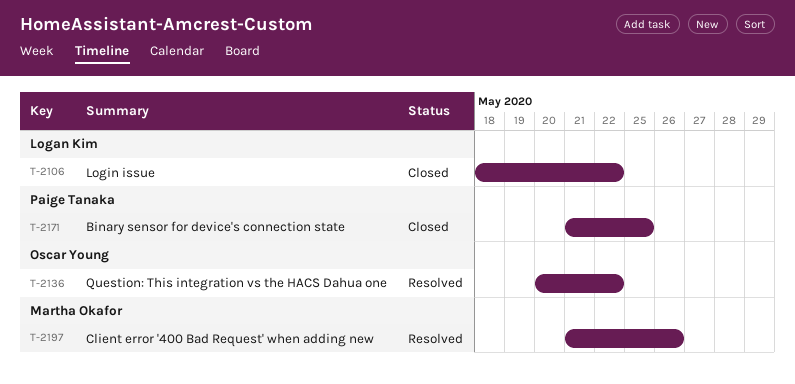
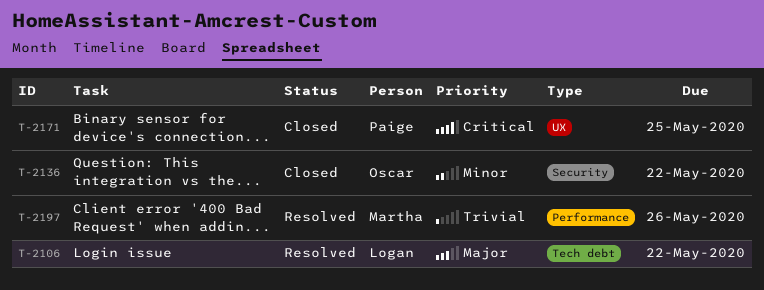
T-2106, status: Closed -> Resolved
T-2136, status: Resolved -> Closed

